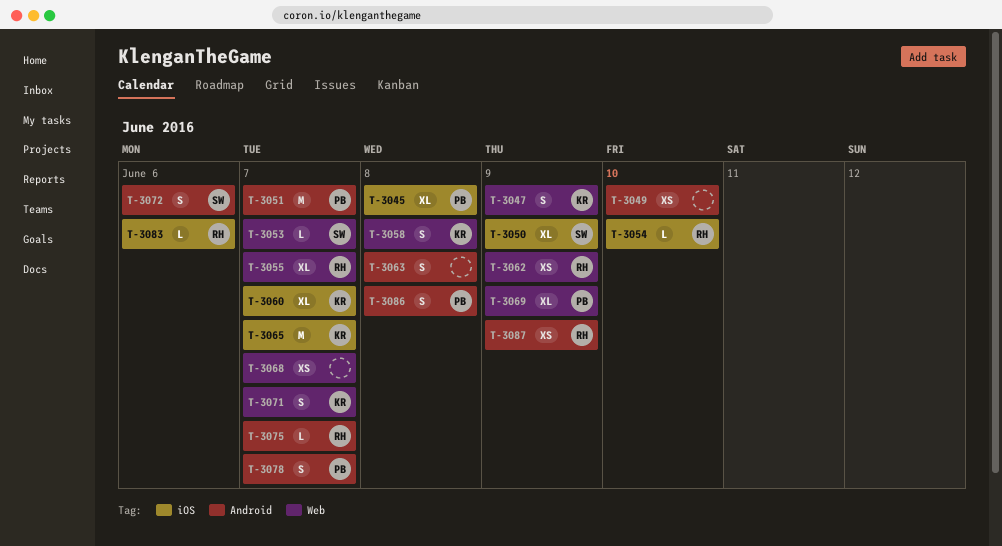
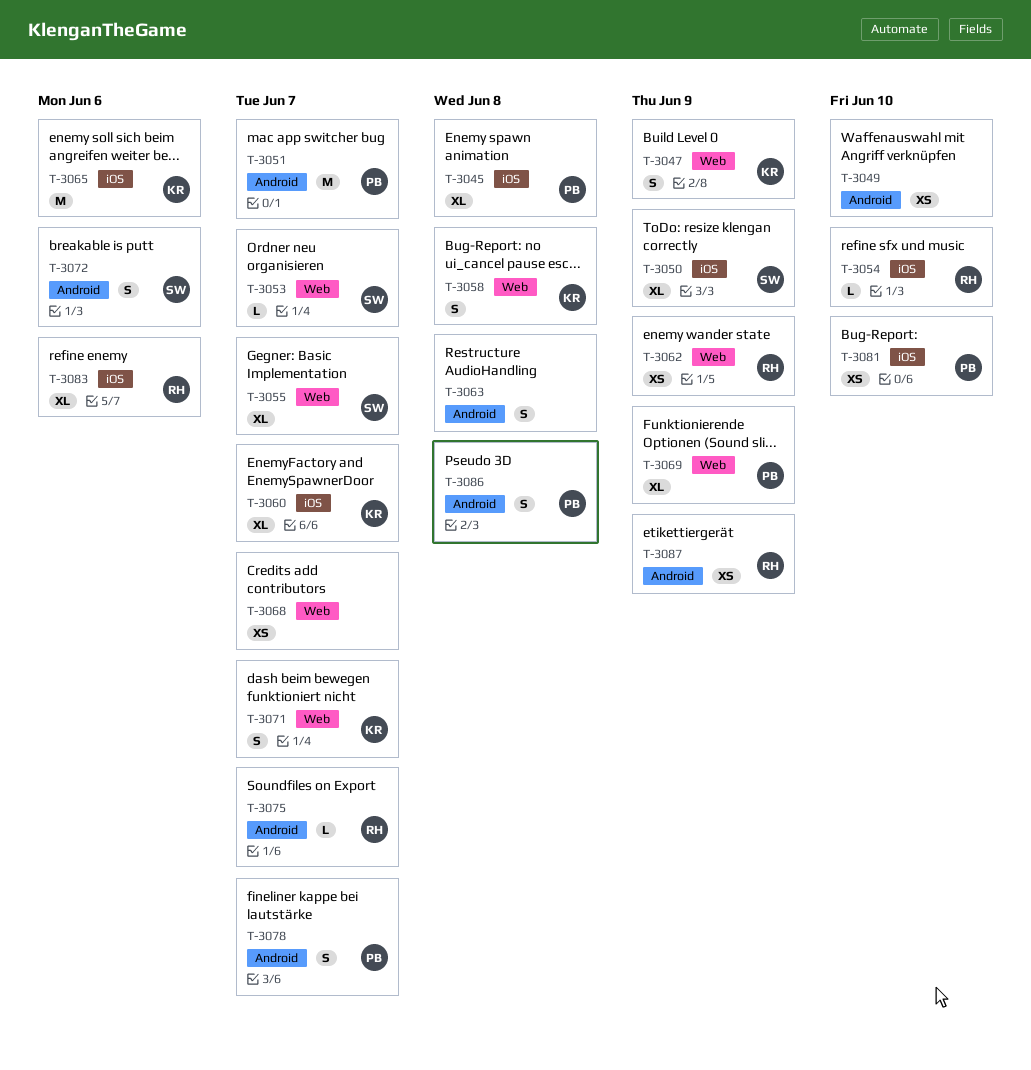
T-3055, owner: RH -> SW
T-3065, due: Jun 7 -> Jun 6
T-3081: none -> present
T-3083, estimate: L -> XL

